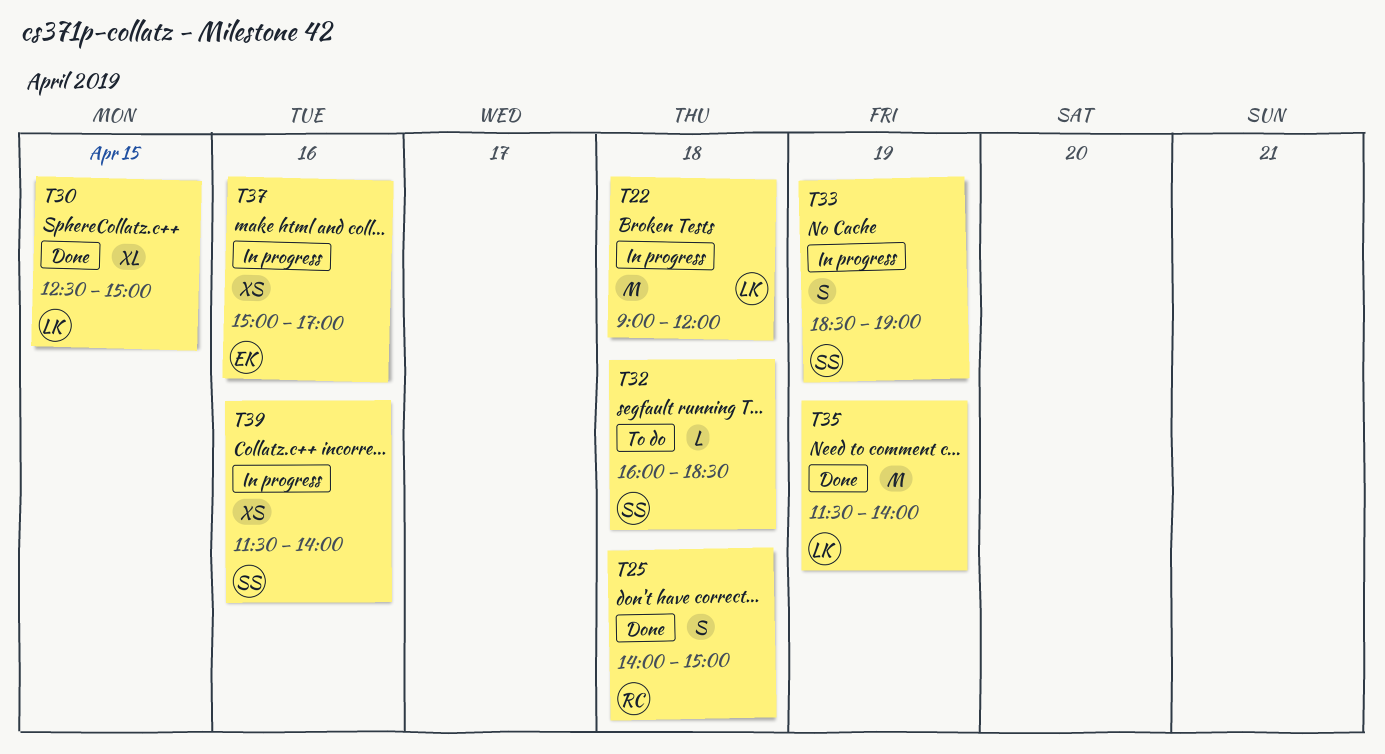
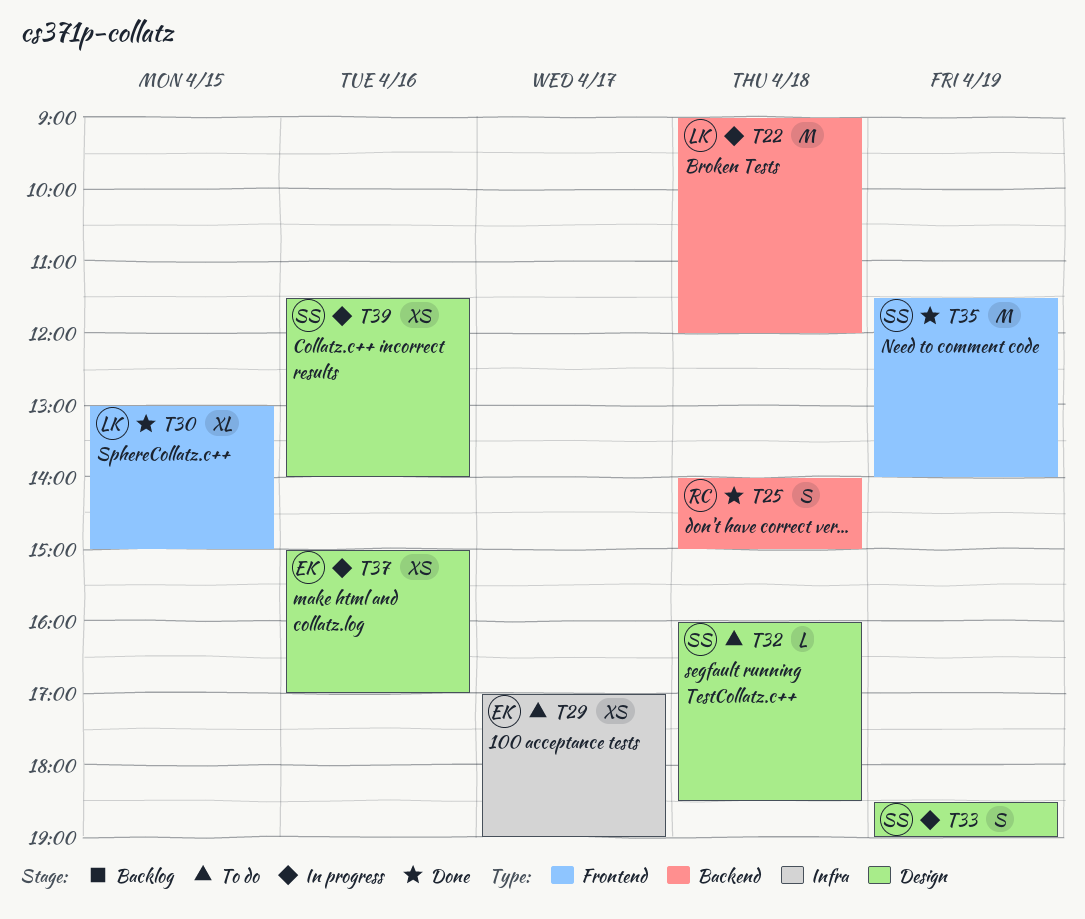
T29: none -> present
T30, begins: 12:30 -> 13:00
T35, owner: LK -> SS

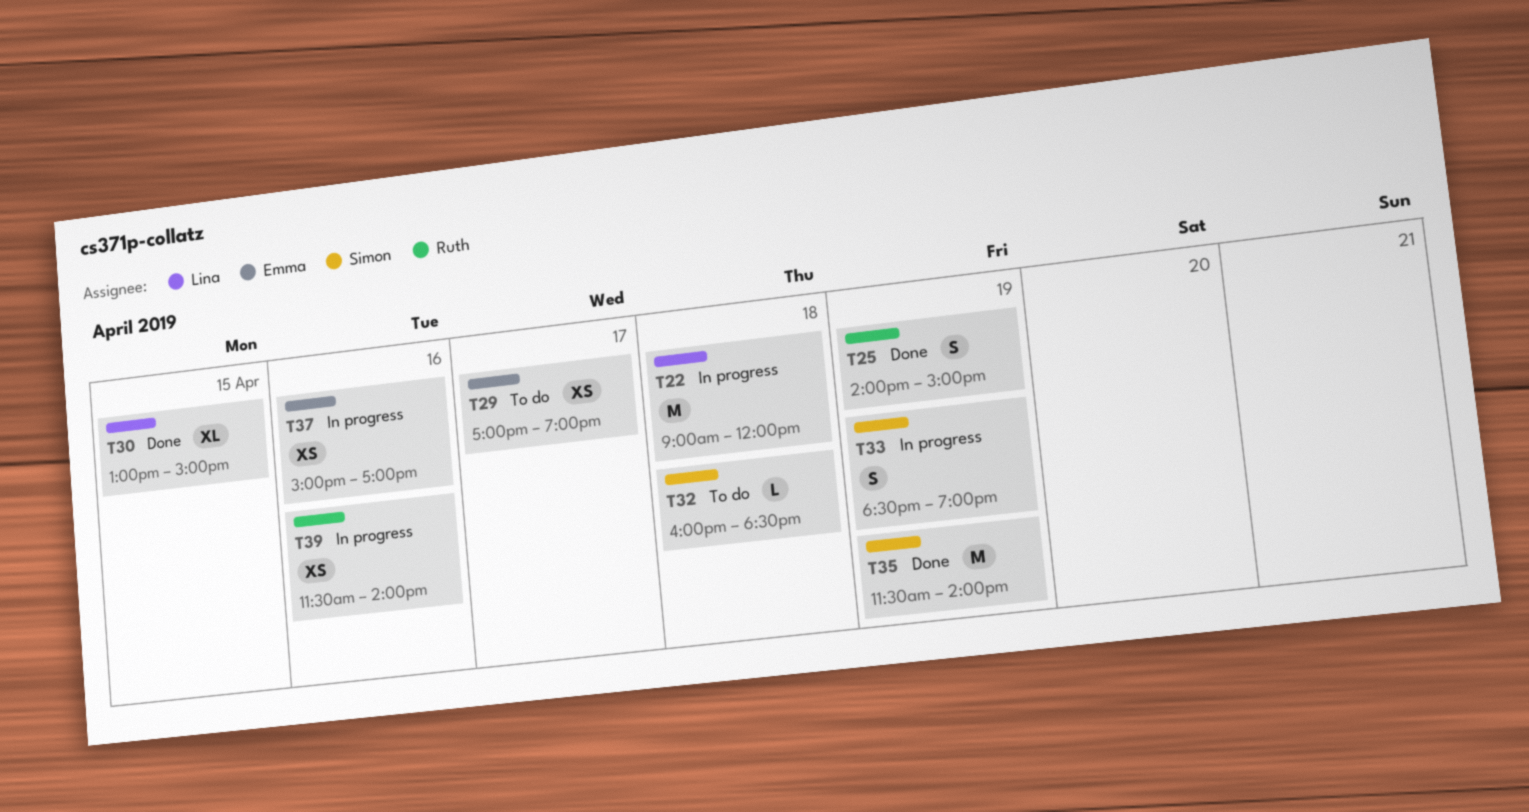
T25, day: Apr 18 -> Apr 19
T39, owner: Simon -> Ruth

